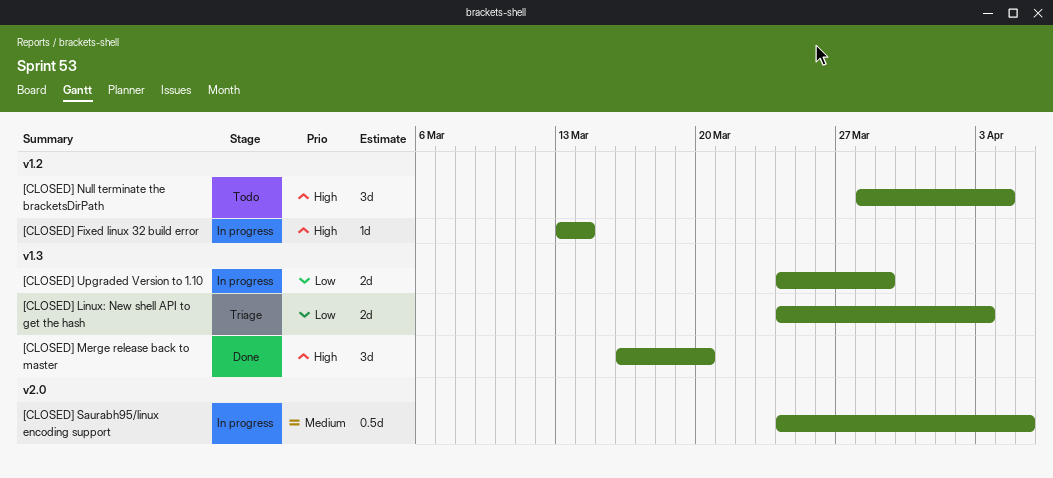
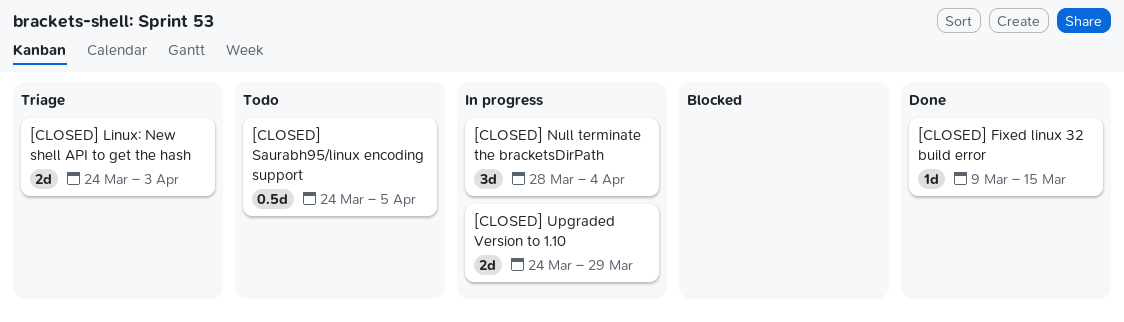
[CLOSED] Fixed linux 32 build error, status: In progress -> Done
[CLOSED] Fixed linux 32 build error, start: Mar 13 -> Mar 9
[CLOSED] Fixed linux 32 build error, due: Mar 14 -> Mar 15
[CLOSED] Merge release back to master: present -> none
[CLOSED] Null terminate the bracketsDirPath, status: Todo -> In progress
[CLOSED] Saurabh95/linux encoding support, status: In progress -> Todo

